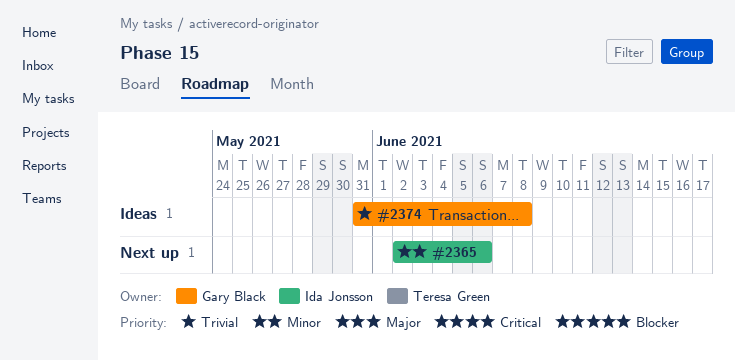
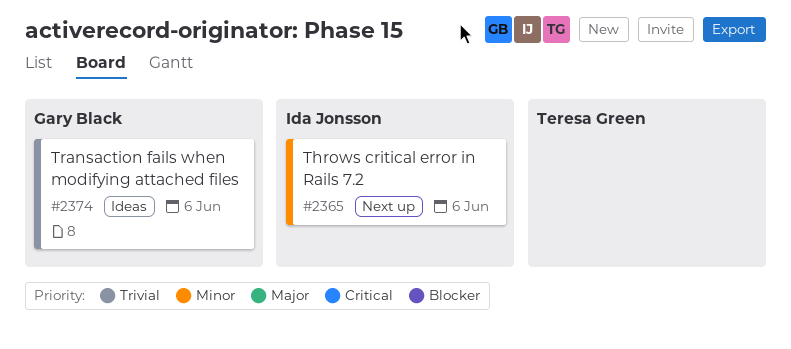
#2374, due: Jun 8 -> Jun 6

